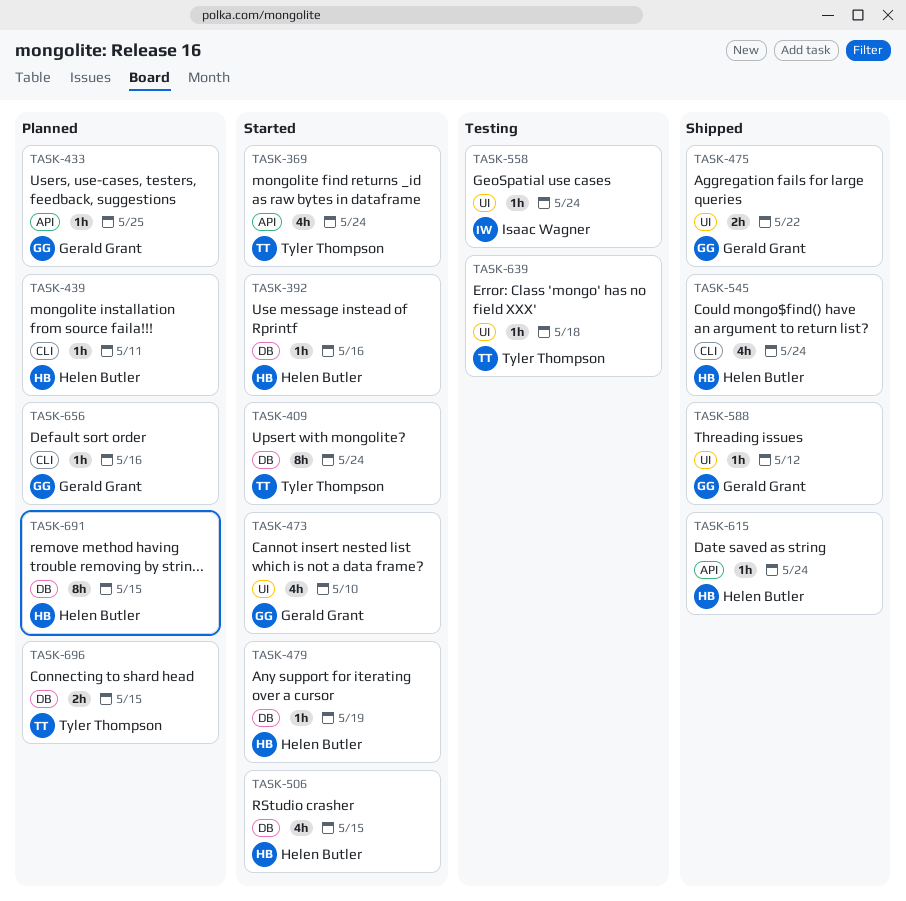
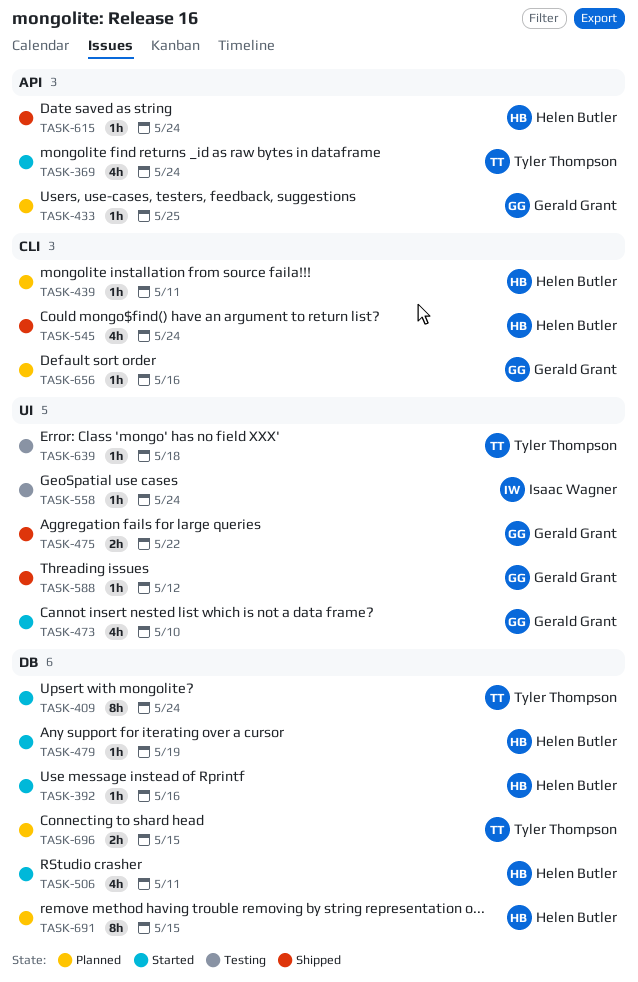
TASK-506, due: May 15 -> May 11

